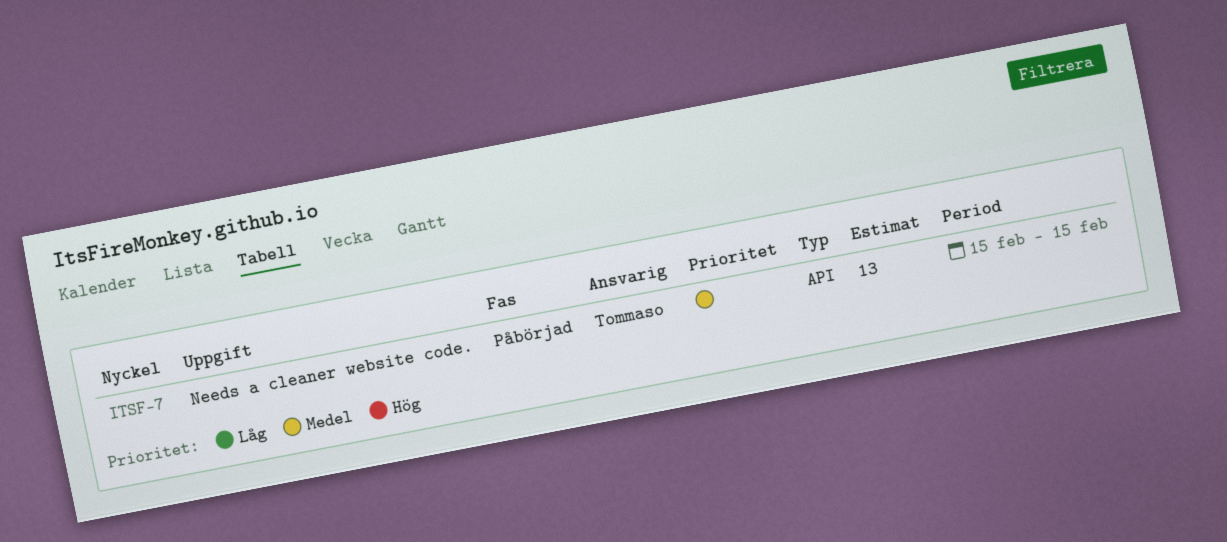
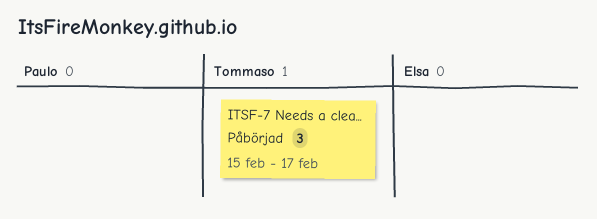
ITSF-7, estimate: 13 -> 3
ITSF-7, due: Feb 15 -> Feb 17

